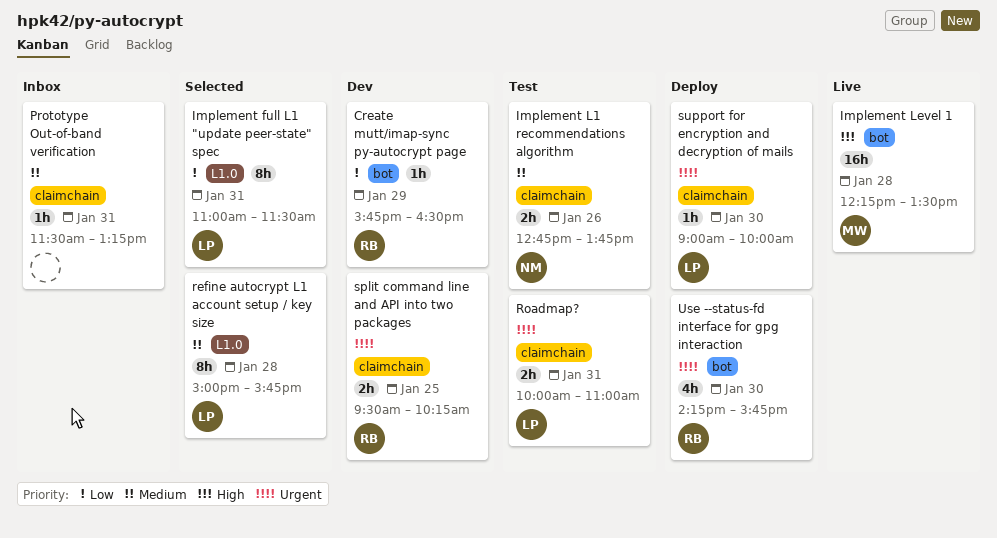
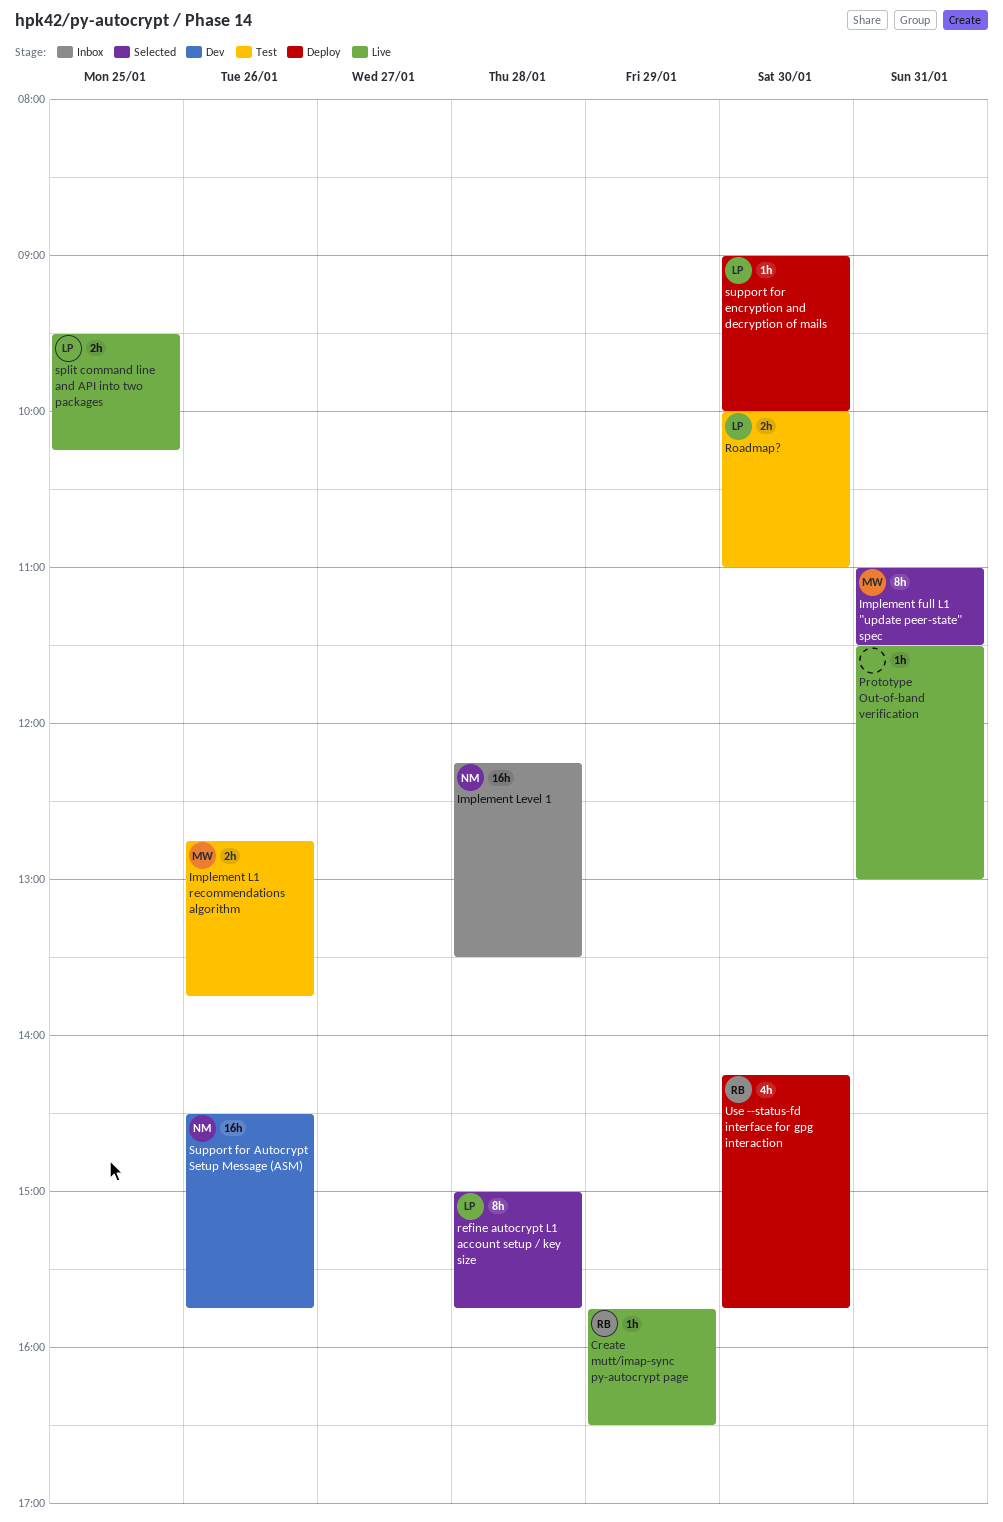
Create mutt/imap-sync py-autocrypt page, status: Dev -> Live
Implement full L1 "update peer-state" spec, owner: LP -> MW
Implement L1 recommendations algorithm, owner: NM -> MW
Implement Level 1, status: Live -> Inbox
Implement Level 1, owner: MW -> NM
Prototype Out-of-band verification, status: Inbox -> Live
Prototype Out-of-band verification, ends: 13:15 -> 13:00
Roadmap?, day: Jan 31 -> Jan 30
split command line and API into two packages, status: Dev -> Live
split command line and API into two packages, owner: RB -> LP
Support for Autocrypt Setup Message (ASM): none -> present

